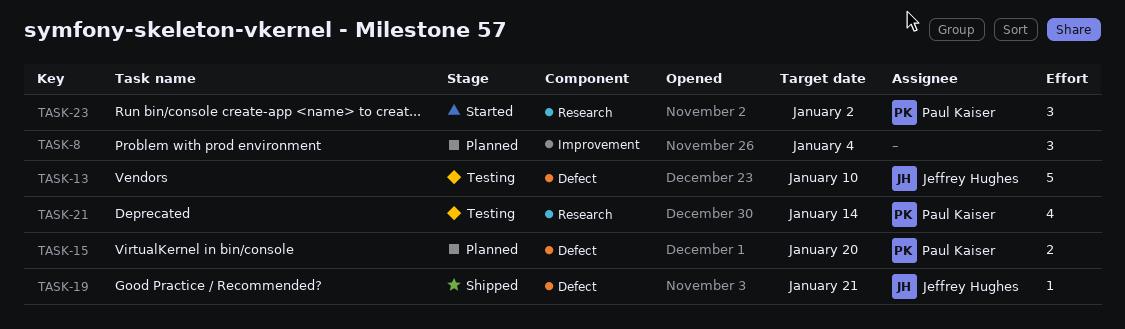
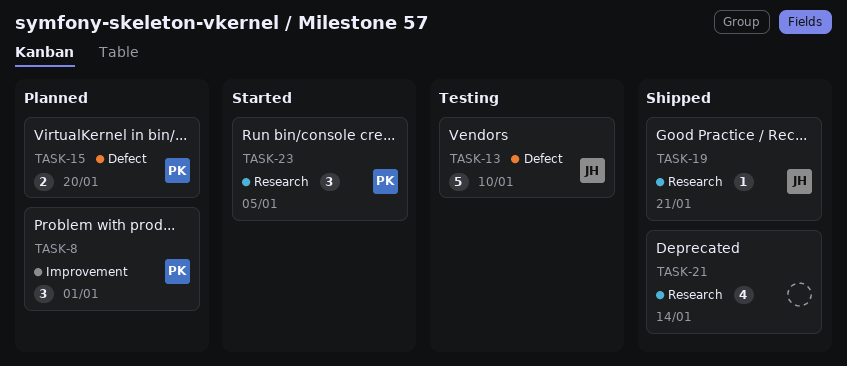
TASK-8, owner: none -> Paul Kaiser
TASK-8, due: Jan 4 -> Jan 1
TASK-19, label: Defect -> Research
TASK-21, status: Testing -> Shipped
TASK-21, owner: Paul Kaiser -> none
TASK-23, due: Jan 2 -> Jan 5

